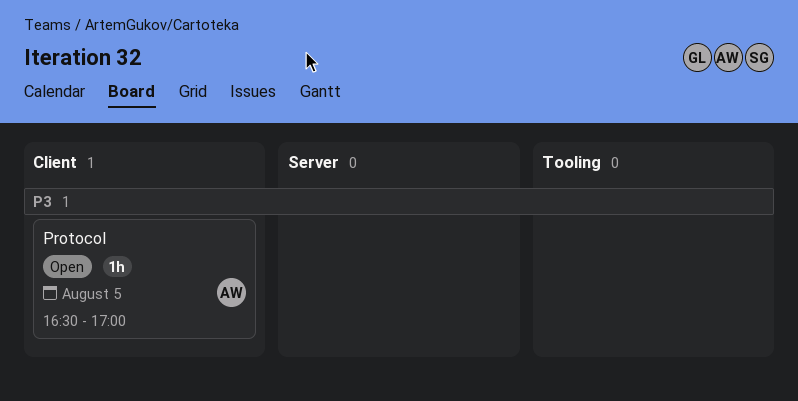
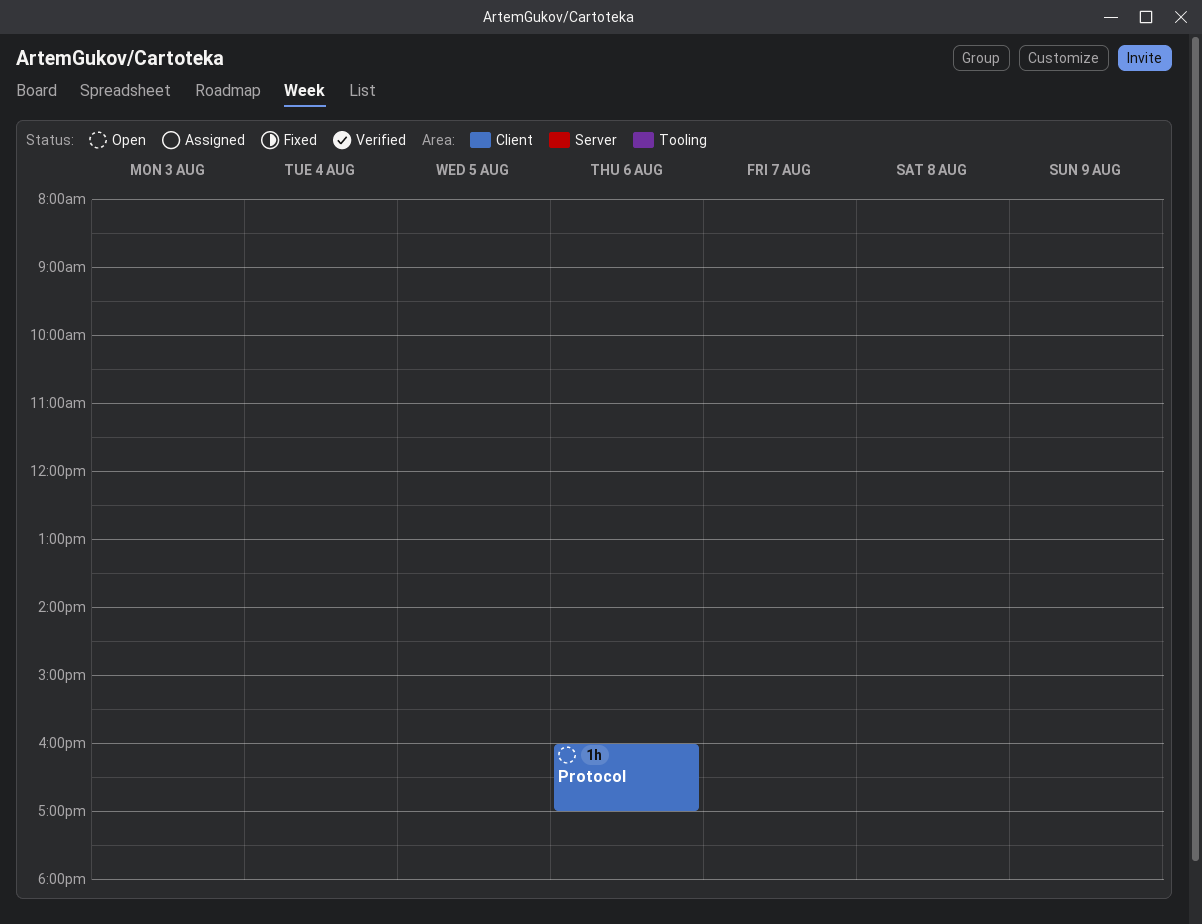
Protocol, day: Aug 5 -> Aug 6
Protocol, begins: 16:30 -> 16:00

